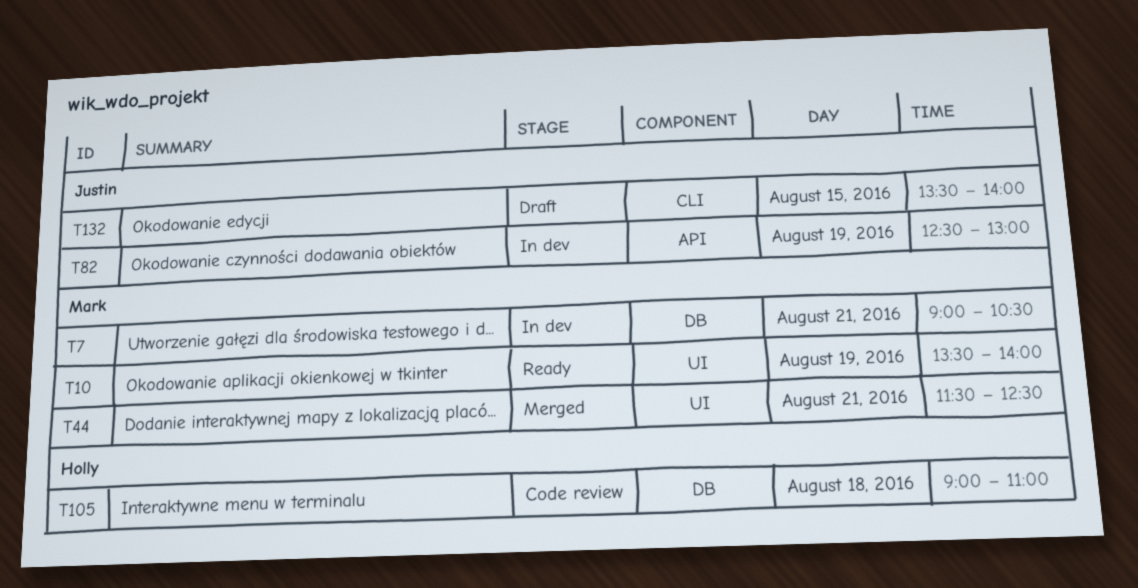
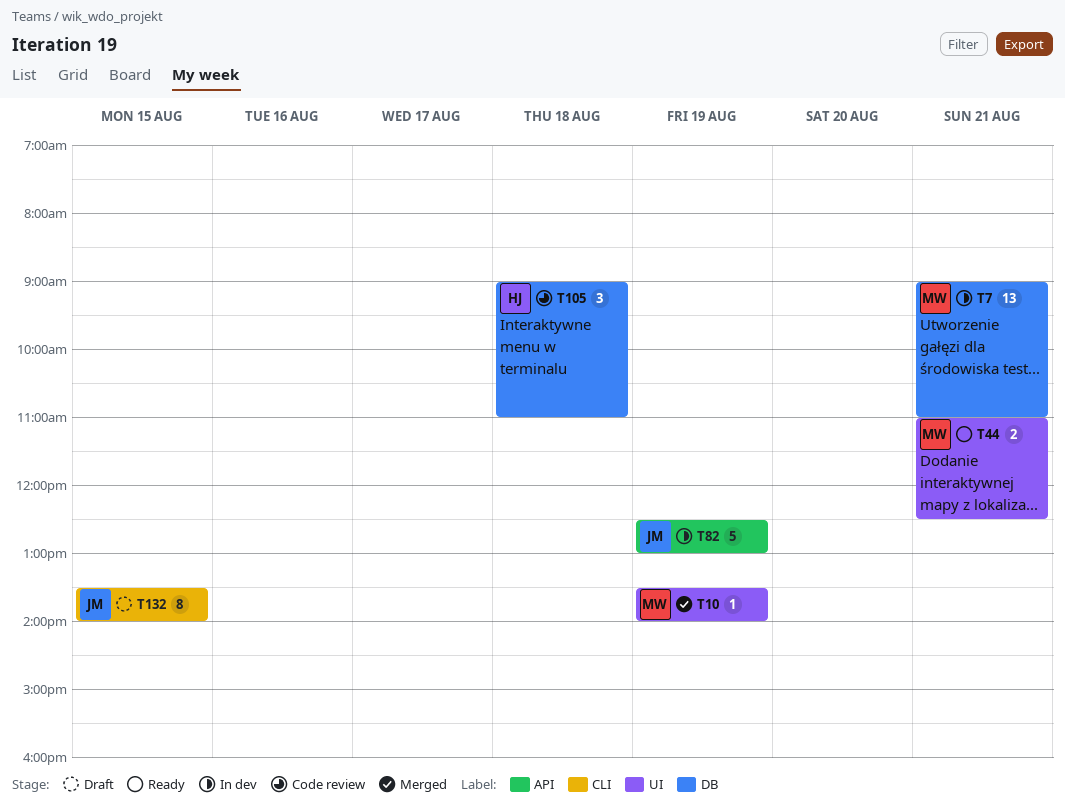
T7, ends: 10:30 -> 11:00
T10, status: Ready -> Merged
T44, status: Merged -> Ready
T44, begins: 11:30 -> 11:00

